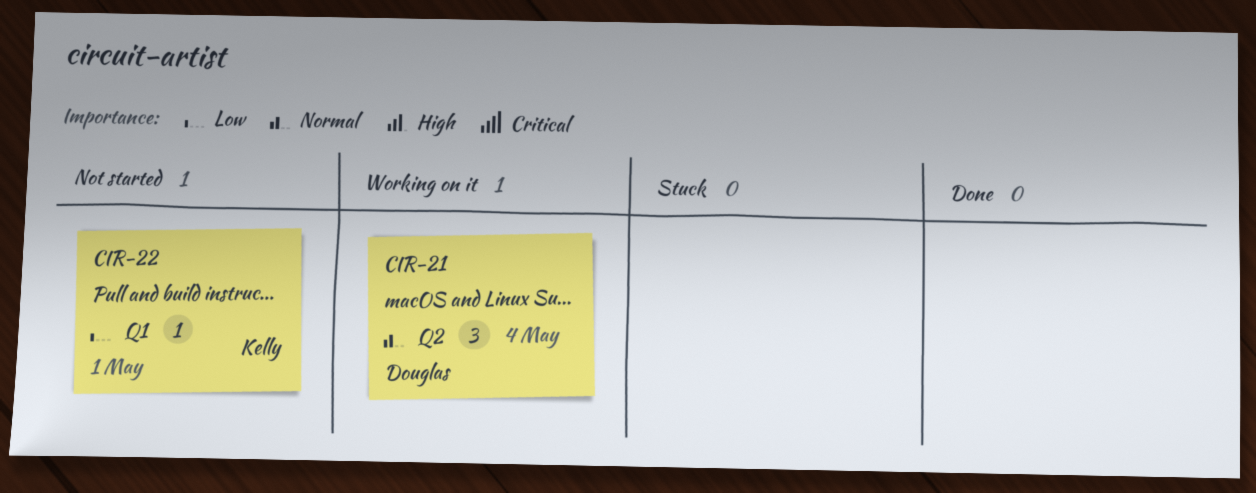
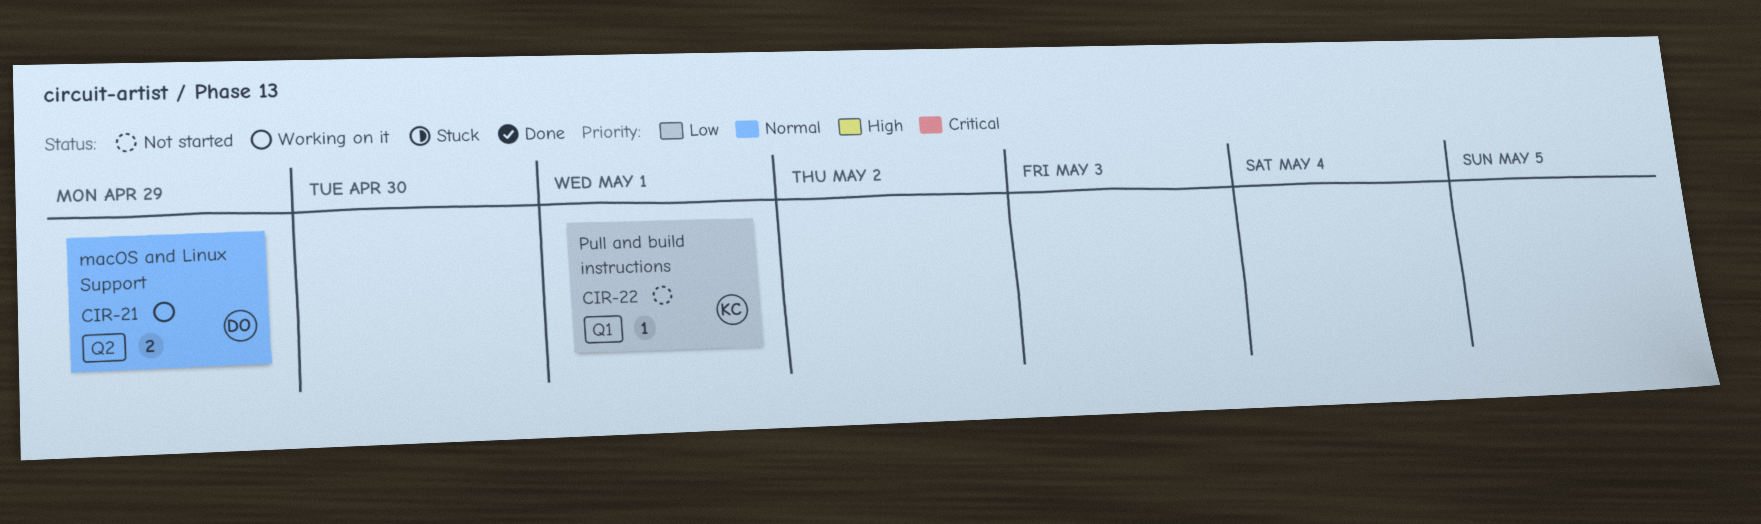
CIR-21, estimate: 3 -> 2
CIR-21, due: May 4 -> Apr 29

